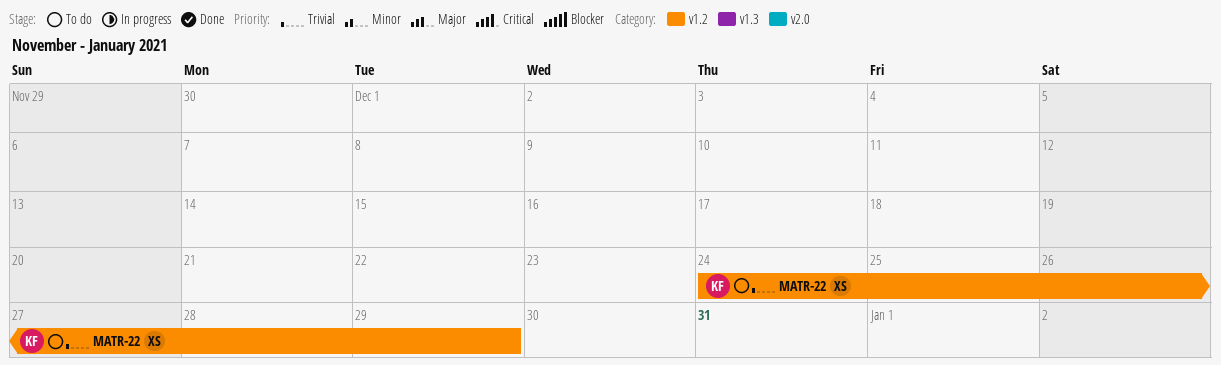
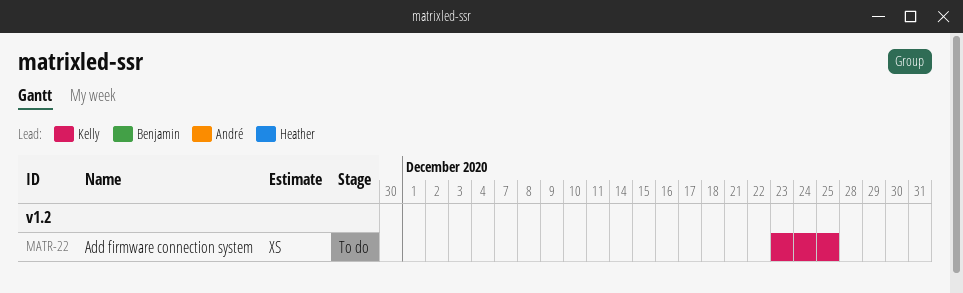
MATR-22, start: Dec 24 -> Dec 23
MATR-22, due: Dec 29 -> Dec 25

